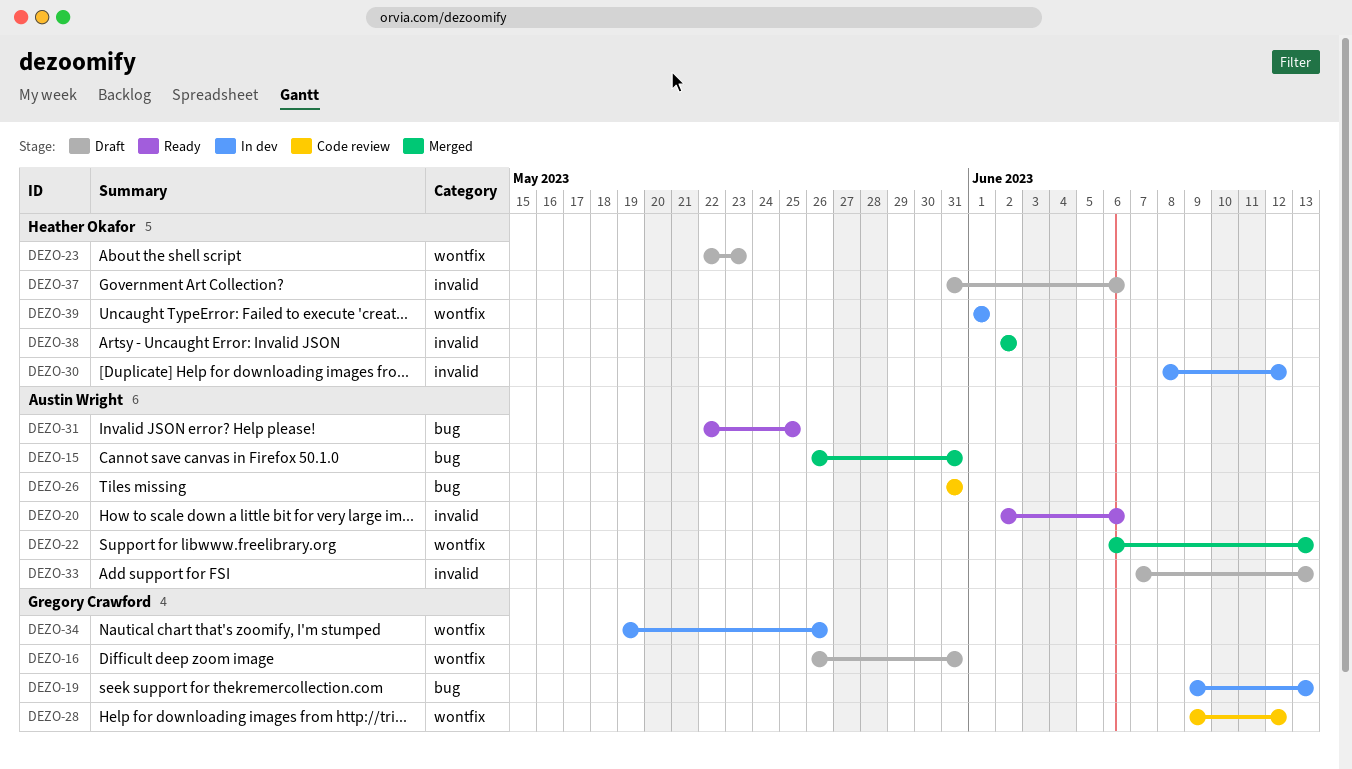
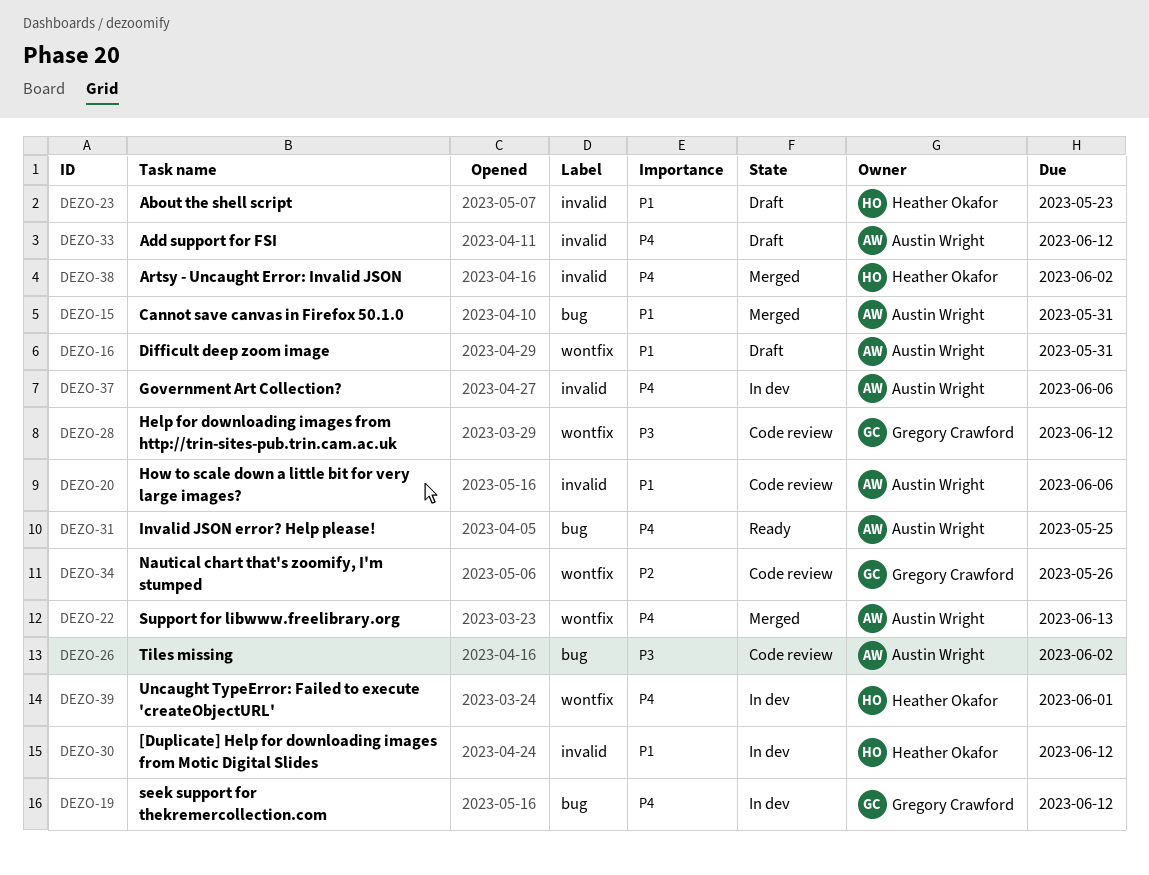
DEZO-16, owner: Gregory Crawford -> Austin Wright
DEZO-19, due: Jun 13 -> Jun 12
DEZO-20, status: Ready -> Code review
DEZO-23, label: wontfix -> invalid
DEZO-26, due: May 31 -> Jun 2
DEZO-33, due: Jun 13 -> Jun 12
DEZO-34, status: In dev -> Code review
DEZO-37, status: Draft -> In dev
DEZO-37, owner: Heather Okafor -> Austin Wright

